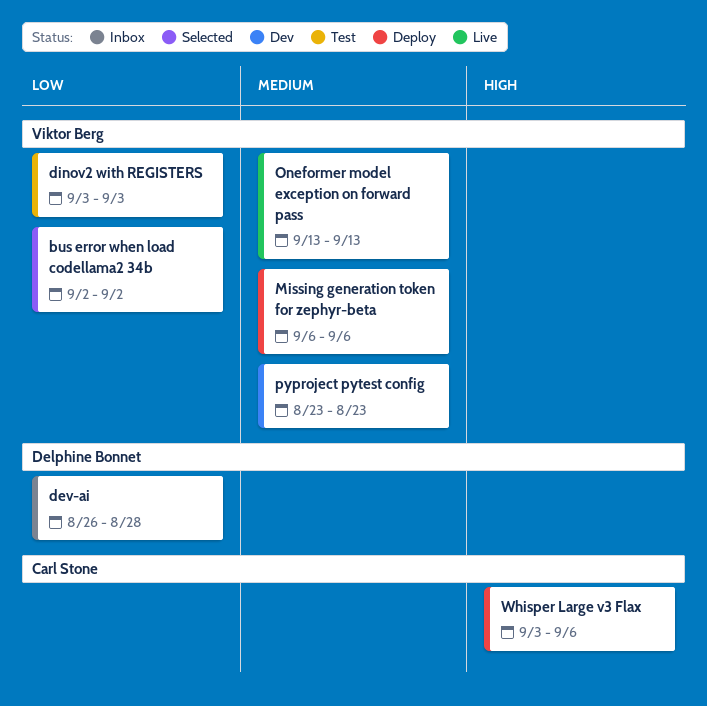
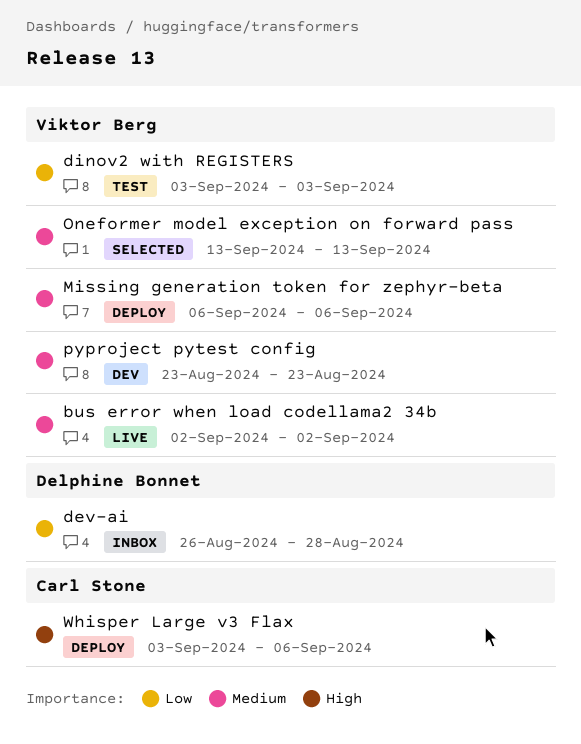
bus error when load codellama2 34b, status: Selected -> Live
bus error when load codellama2 34b, priority: Low -> Medium
Oneformer model exception on forward pass, status: Live -> Selected

